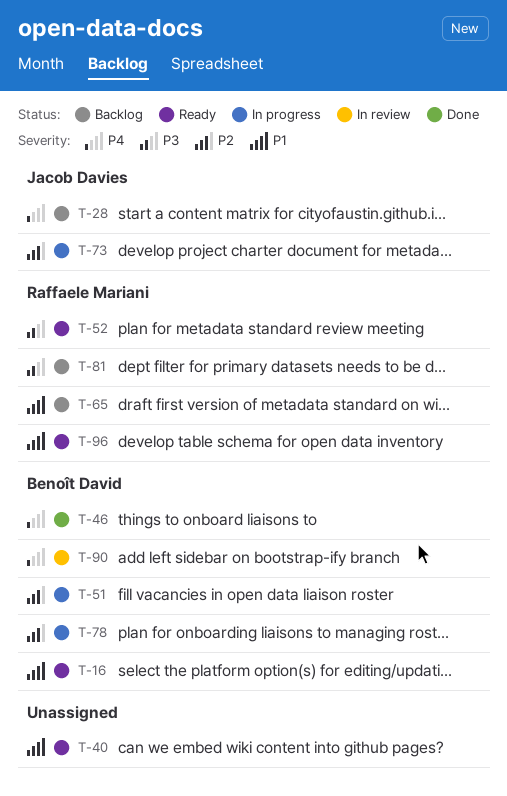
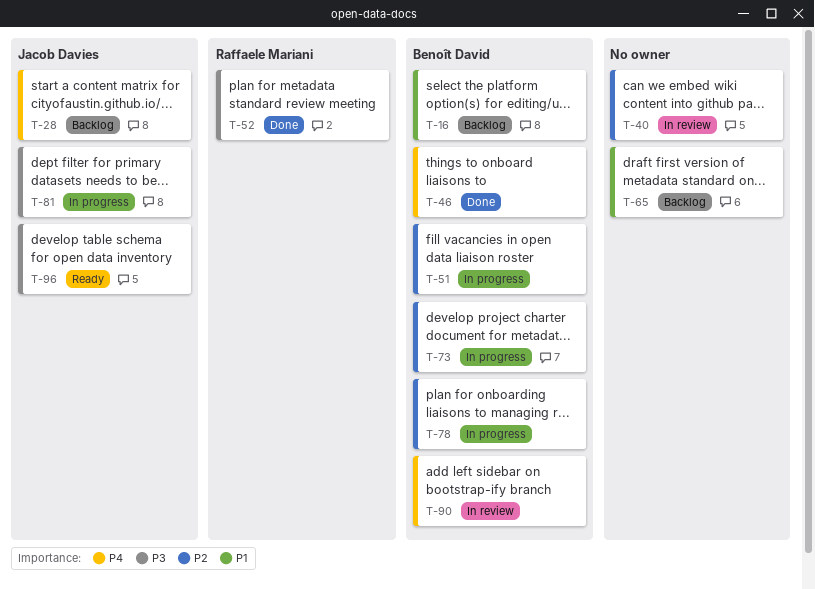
T-16, status: Ready -> Backlog
T-40, status: Ready -> In review
T-40, priority: P1 -> P2
T-52, status: Ready -> Done
T-65, owner: Raffaele Mariani -> none
T-73, owner: Jacob Davies -> Benoît David
T-81, status: Backlog -> In progress
T-81, owner: Raffaele Mariani -> Jacob Davies
T-96, owner: Raffaele Mariani -> Jacob Davies
T-96, priority: P1 -> P3

